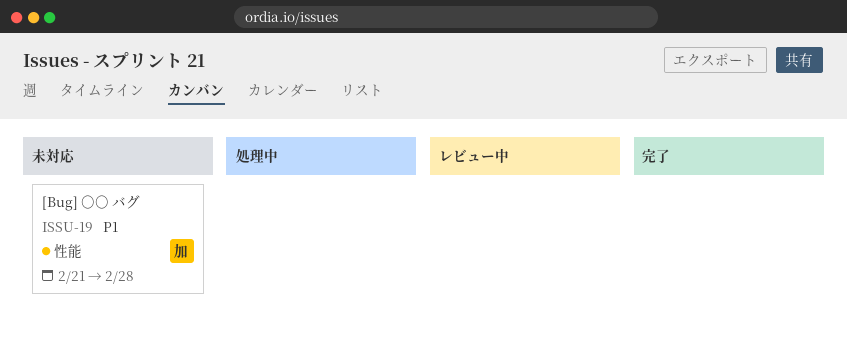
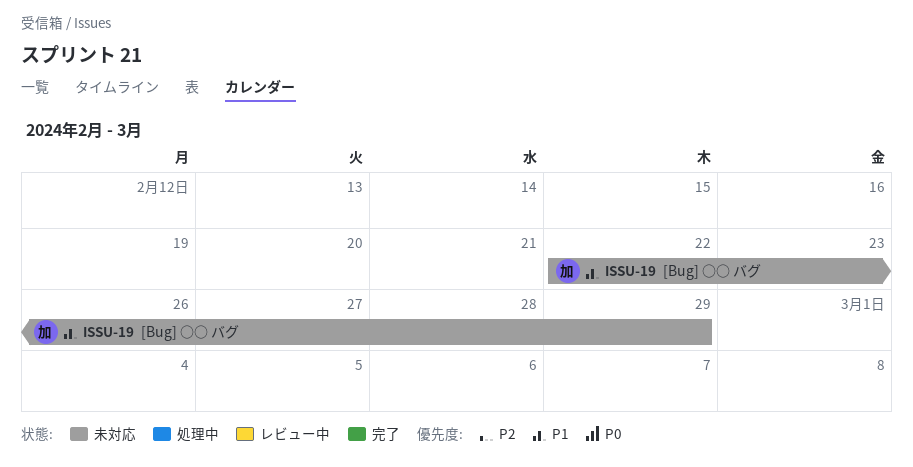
ISSU-19, start: Feb 21 -> Feb 22
ISSU-19, due: Feb 28 -> Feb 29

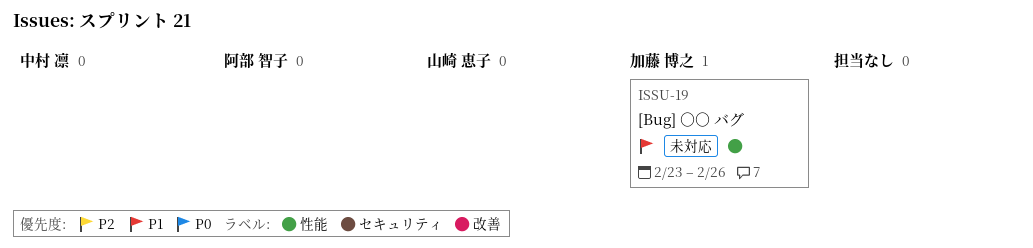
ISSU-19, start: Feb 22 -> Feb 23
ISSU-19, due: Feb 29 -> Feb 26

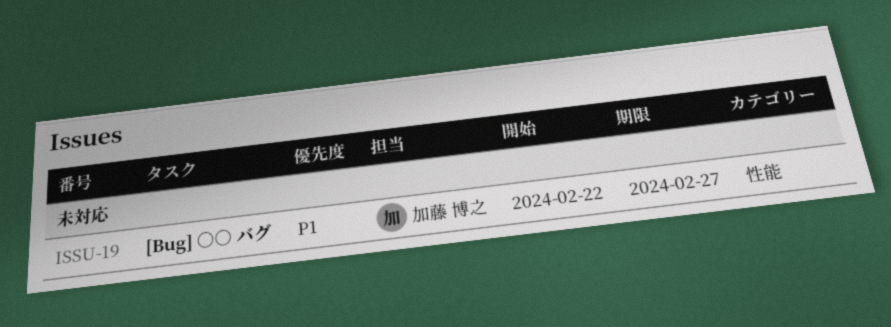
ISSU-19, start: Feb 23 -> Feb 22
ISSU-19, due: Feb 26 -> Feb 27

